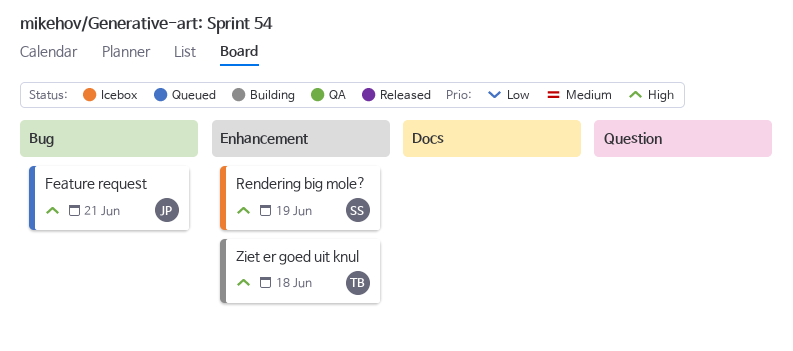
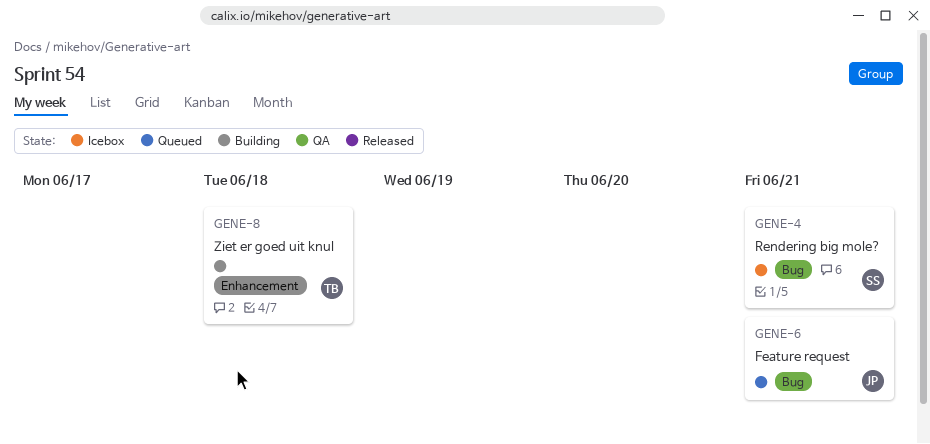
Rendering big mole?, label: Enhancement -> Bug
Rendering big mole?, due: Jun 19 -> Jun 21

